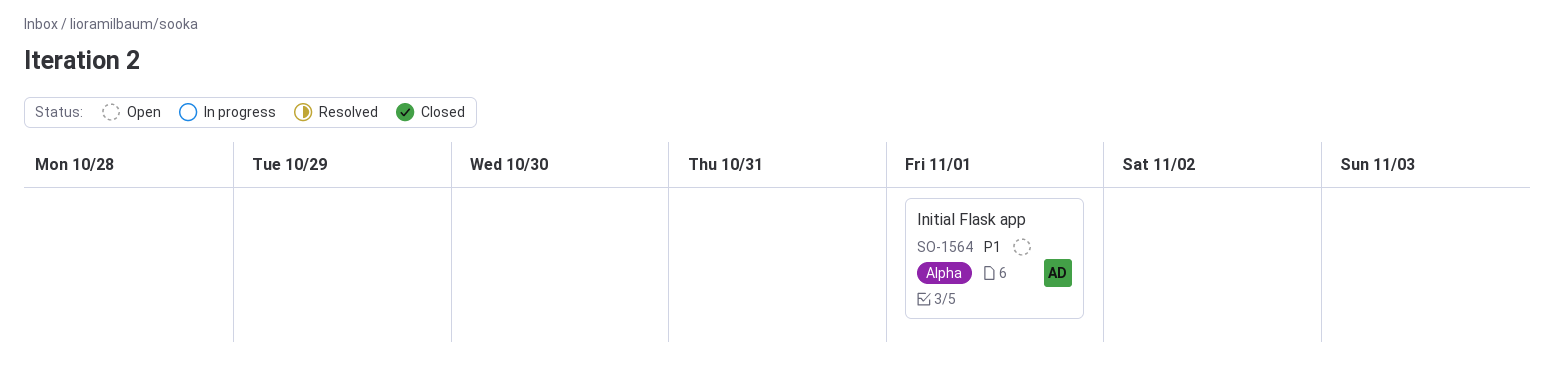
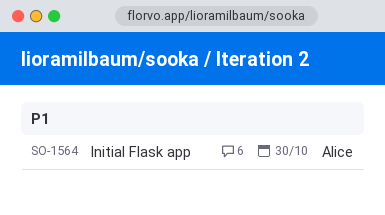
SO-1564, due: Nov 1 -> Oct 30

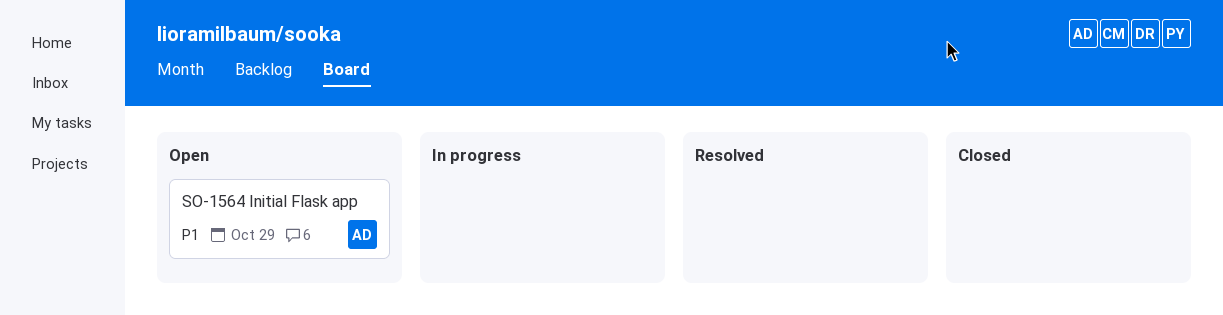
SO-1564, due: Oct 30 -> Oct 29

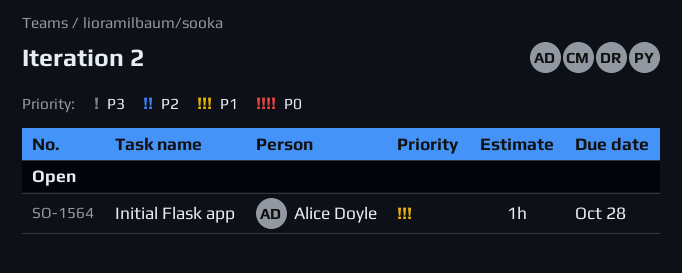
SO-1564, due: Oct 29 -> Oct 28

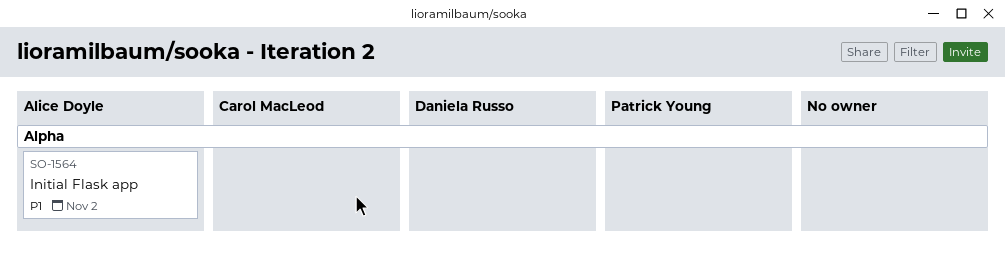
SO-1564, due: Oct 28 -> Nov 2

